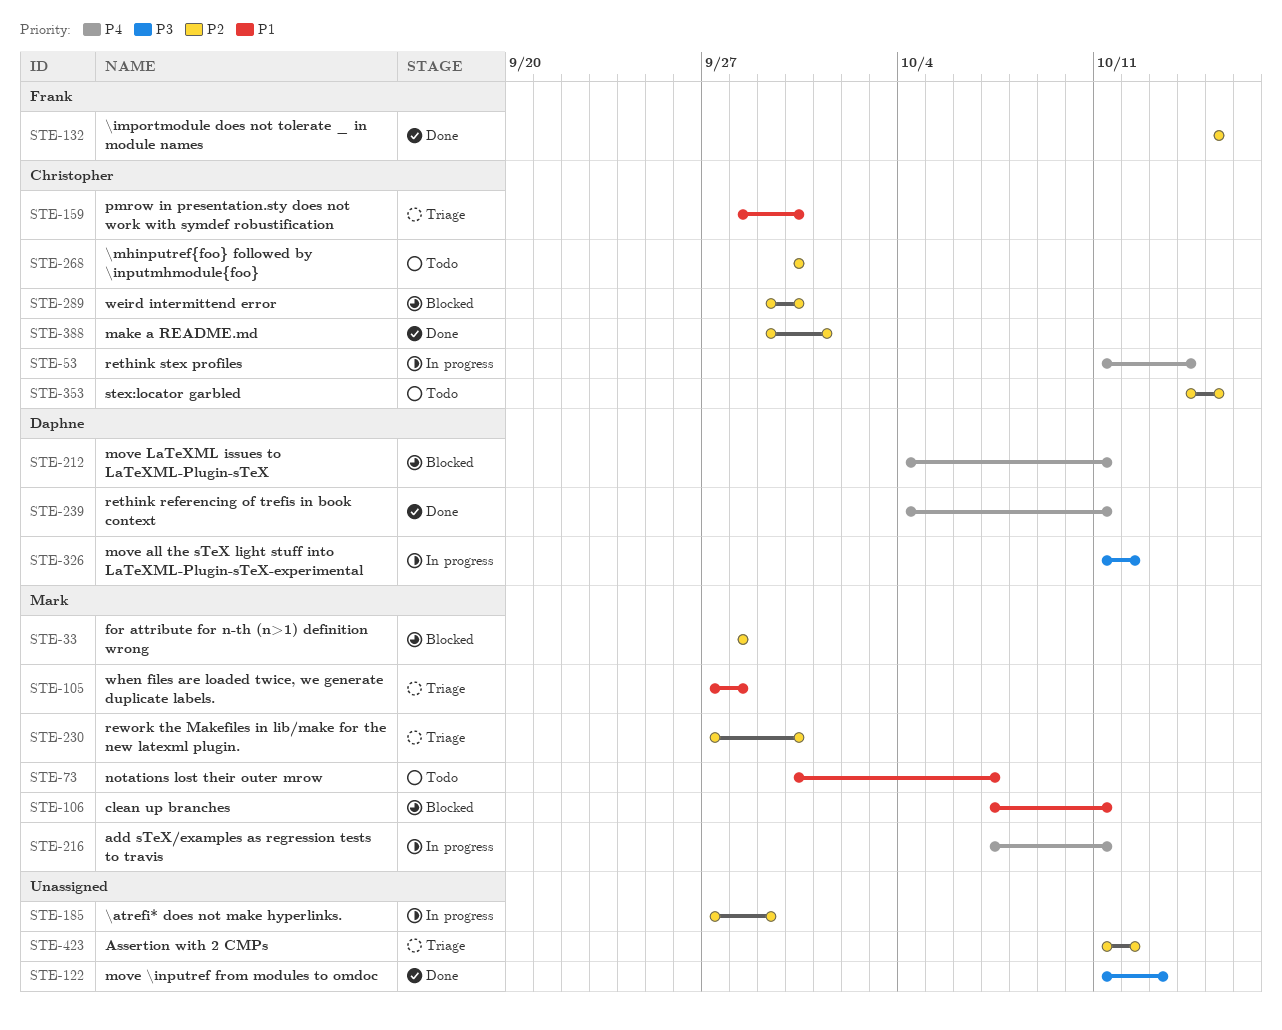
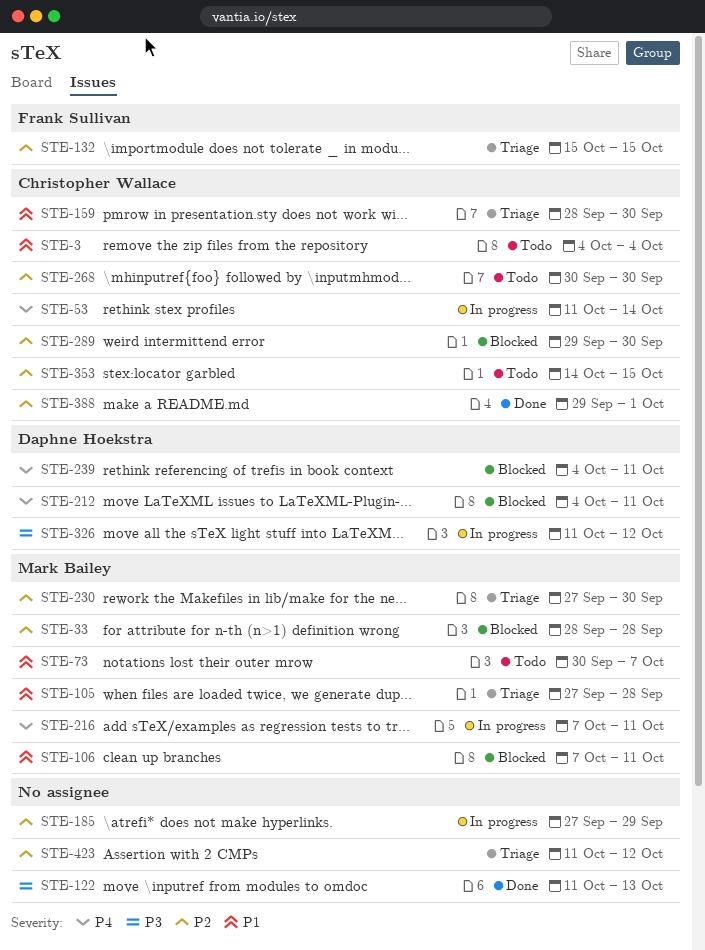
STE-3: none -> present
STE-132, status: Done -> Triage
STE-239, status: Done -> Blocked

